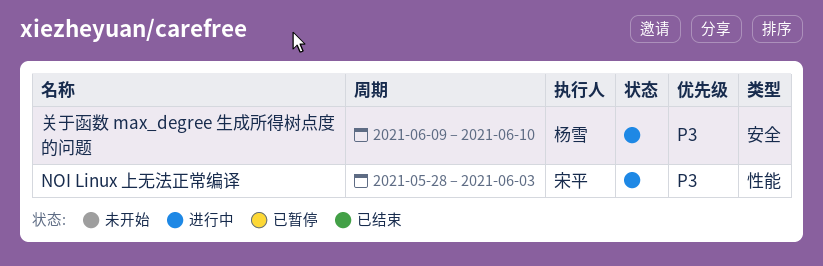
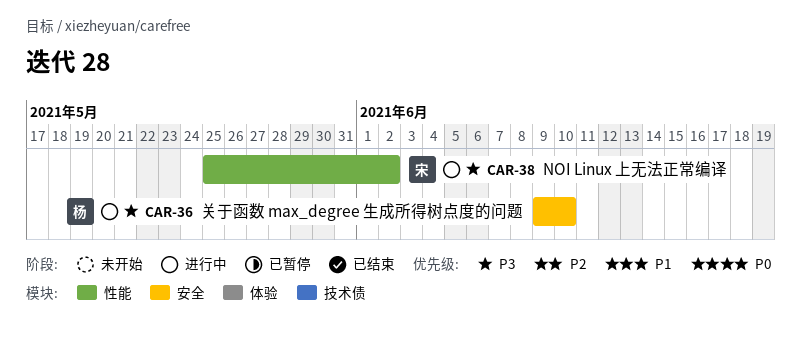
NOI Linux 上无法正常编译, start: May 28 -> May 25
NOI Linux 上无法正常编译, due: Jun 3 -> Jun 2

